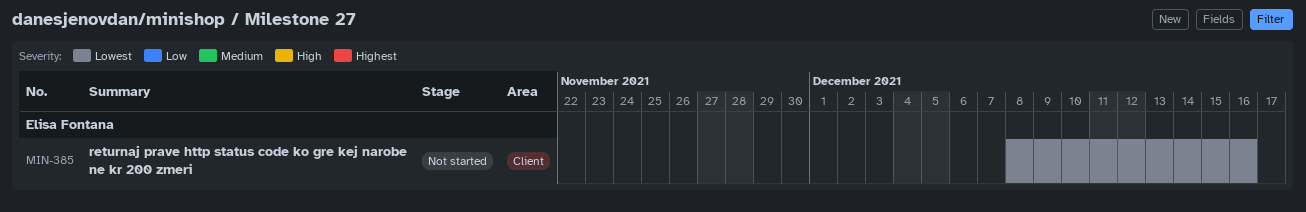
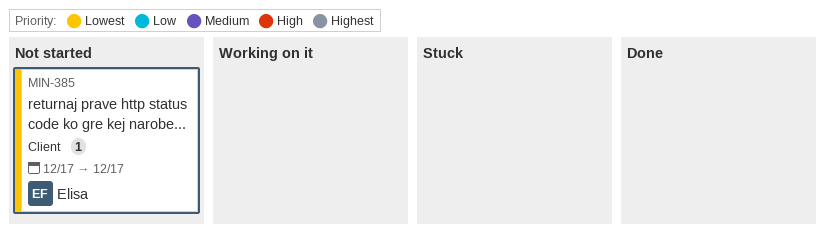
MIN-385, start: Dec 8 -> Dec 17
MIN-385, due: Dec 16 -> Dec 17

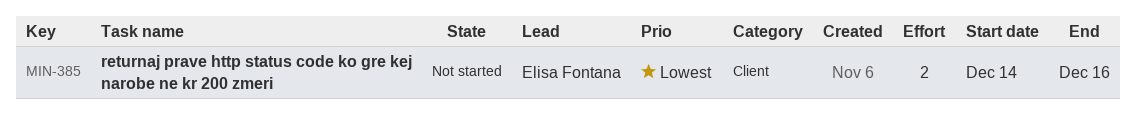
MIN-385, estimate: 1 -> 2
MIN-385, start: Dec 17 -> Dec 14
MIN-385, due: Dec 17 -> Dec 16

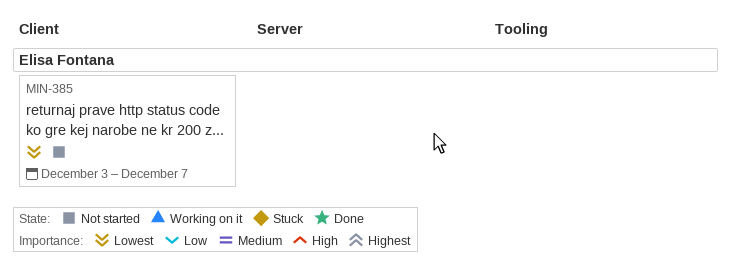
MIN-385, start: Dec 14 -> Dec 3
MIN-385, due: Dec 16 -> Dec 7

